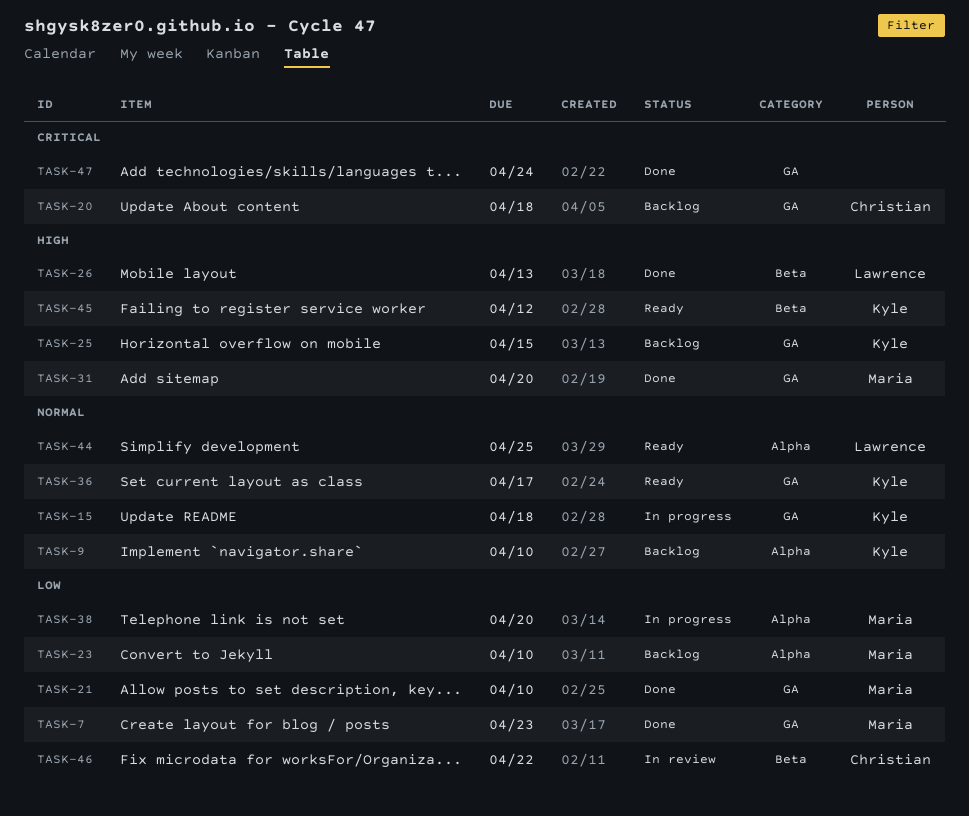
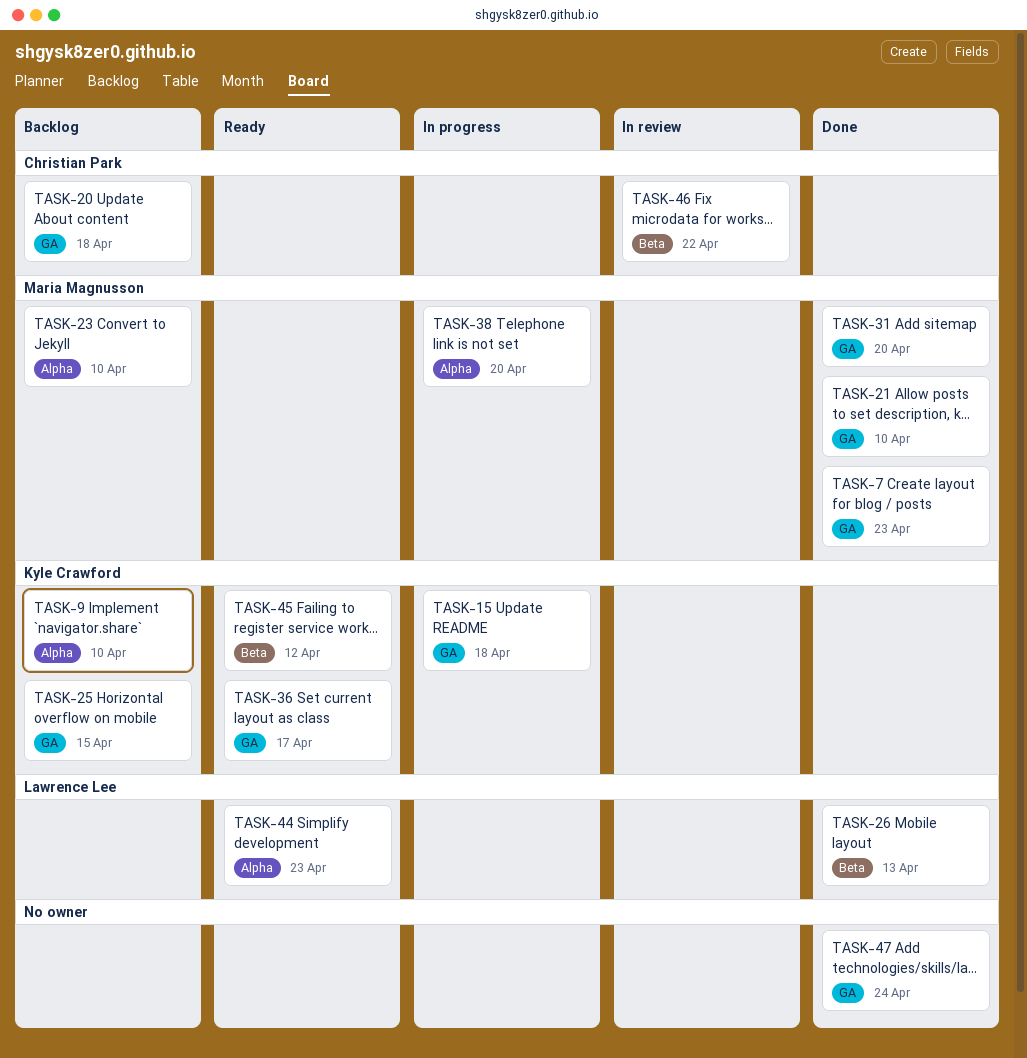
TASK-44, due: Apr 25 -> Apr 23

